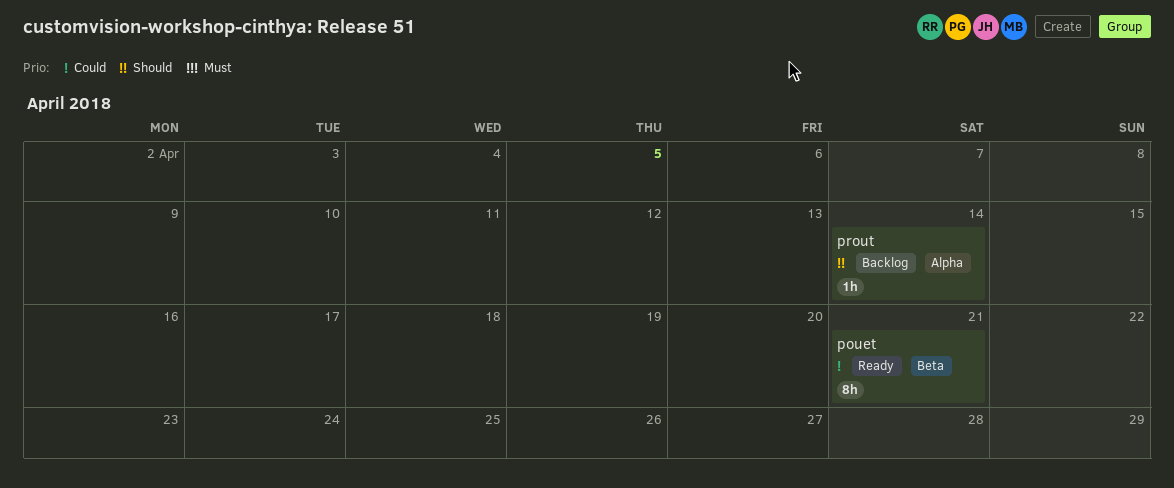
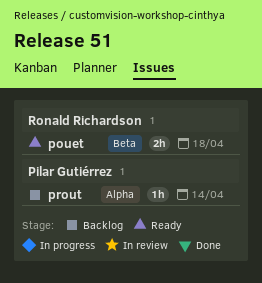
pouet, estimate: 8h -> 2h
pouet, due: Apr 21 -> Apr 18

